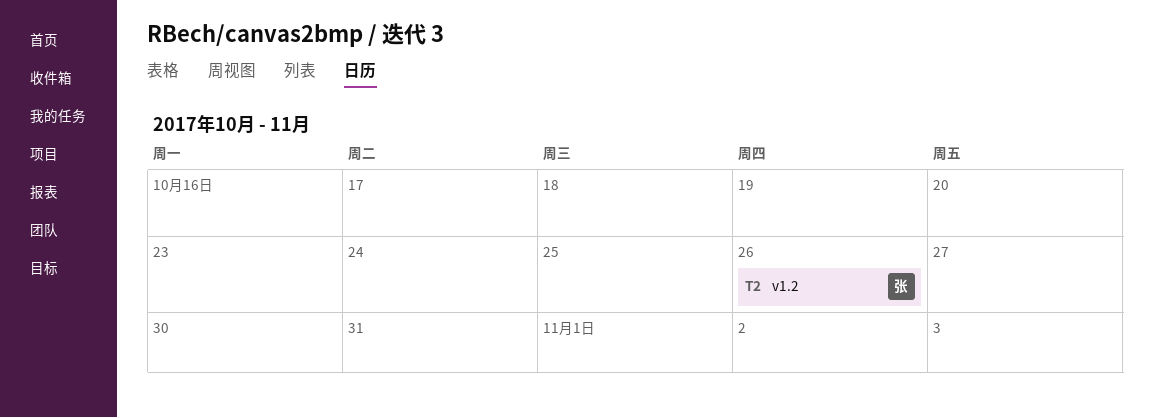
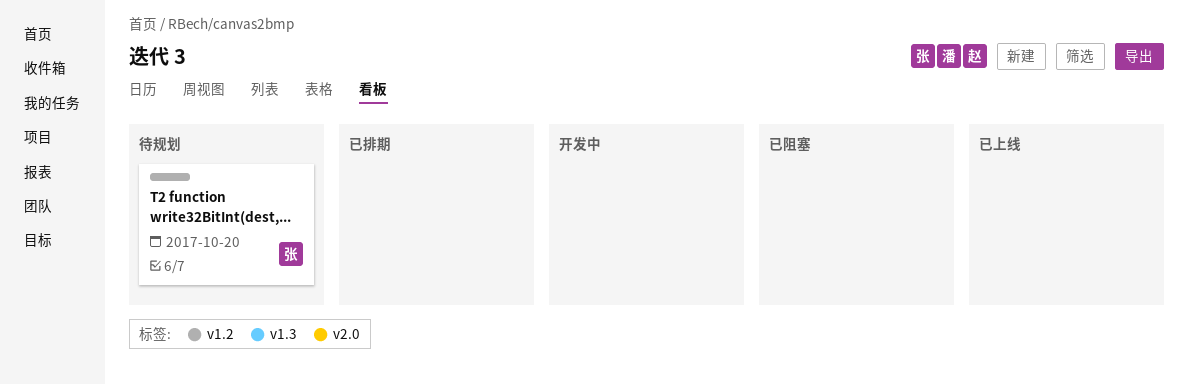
T2, due: Oct 26 -> Oct 20

